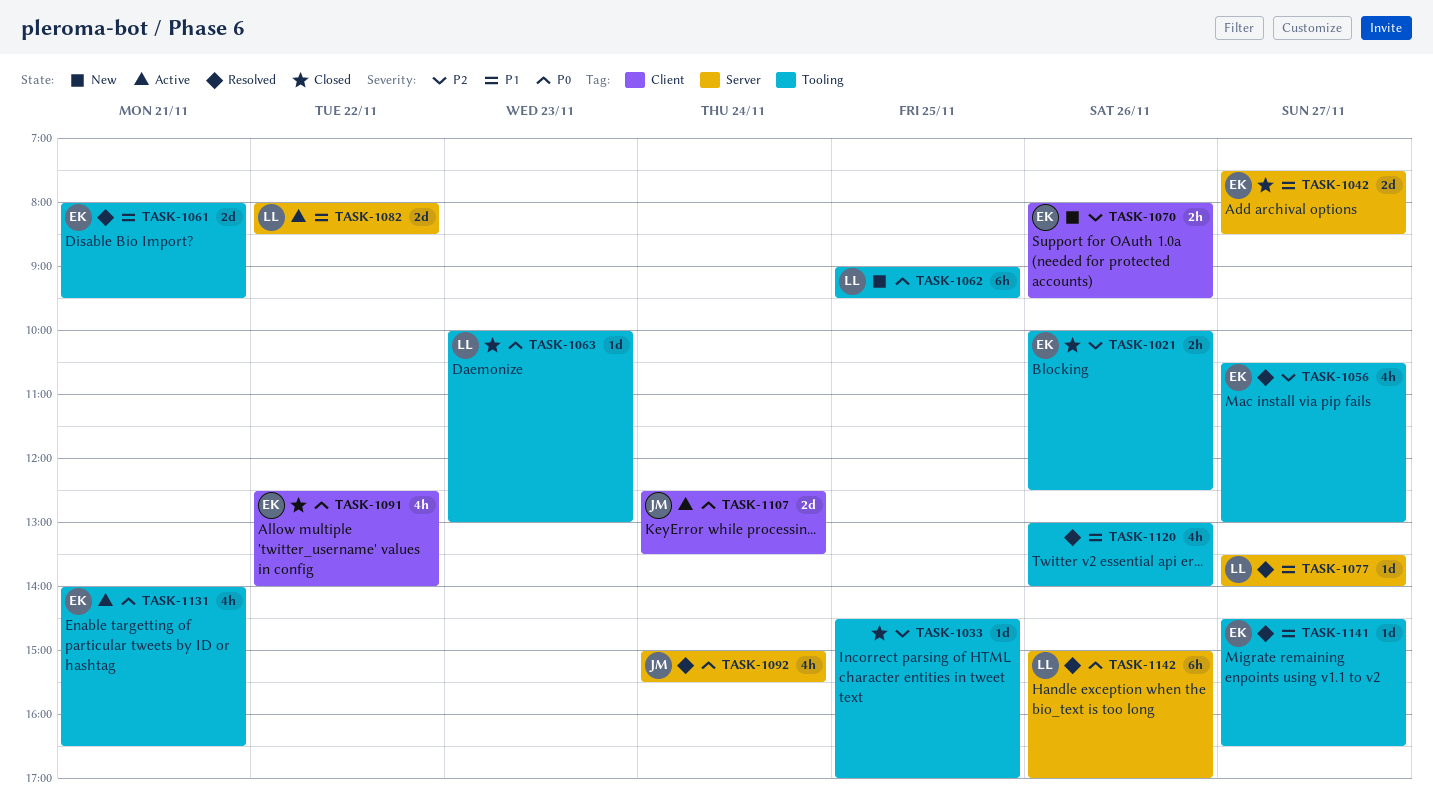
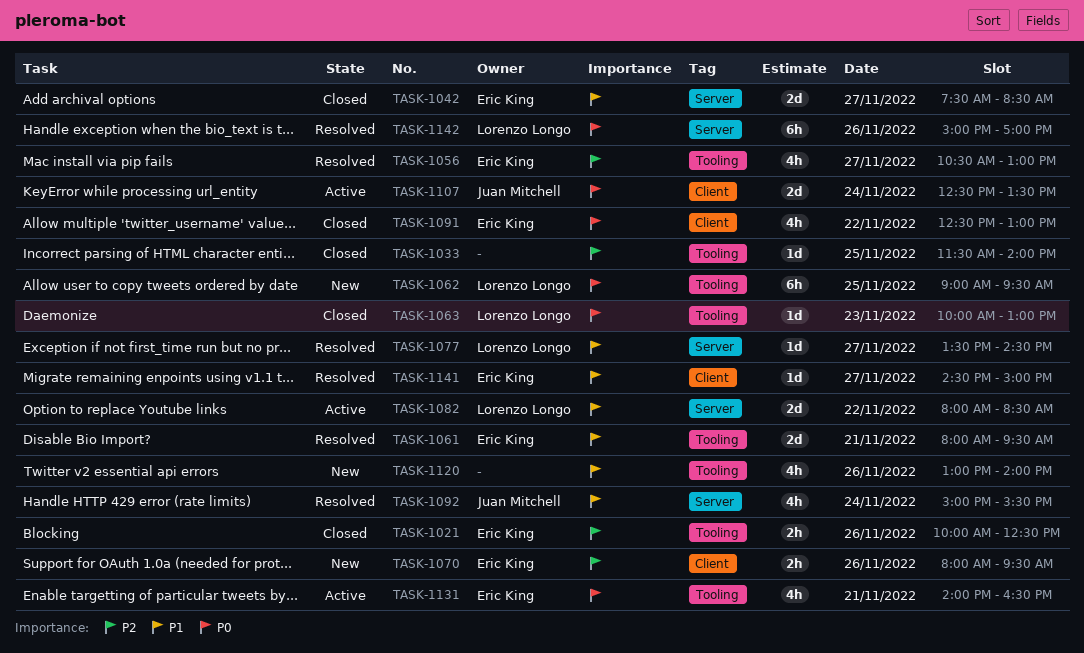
TASK-1033, begins: 14:30 -> 11:30
TASK-1033, ends: 17:00 -> 14:00
TASK-1077, ends: 14:00 -> 14:30
TASK-1091, ends: 14:00 -> 13:00
TASK-1092, priority: P0 -> P1
TASK-1120, status: Resolved -> New
TASK-1141, label: Tooling -> Client
TASK-1141, ends: 16:30 -> 15:00

